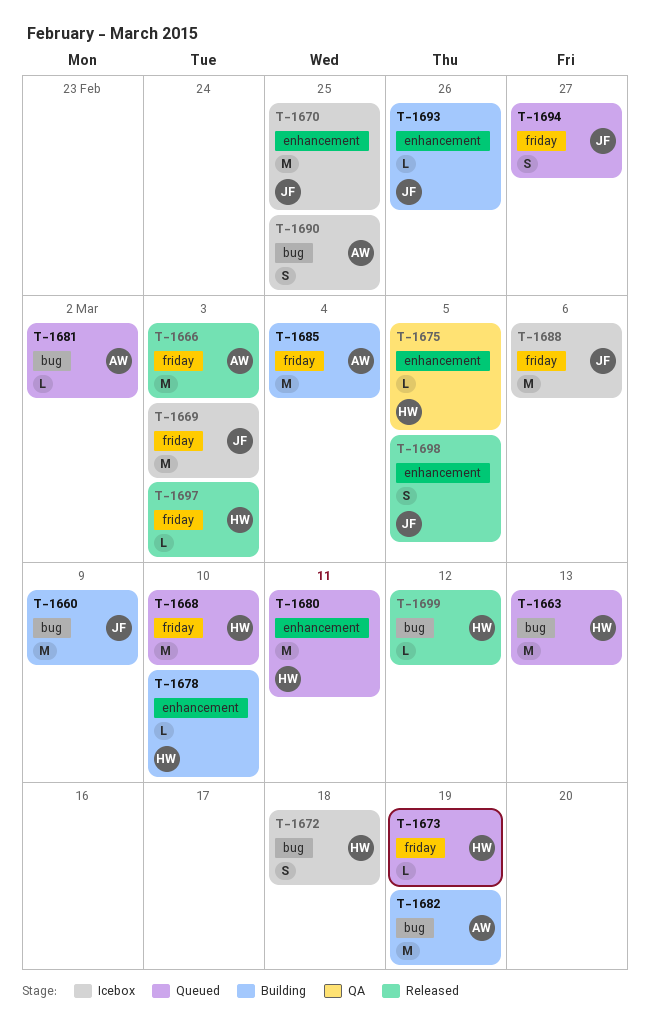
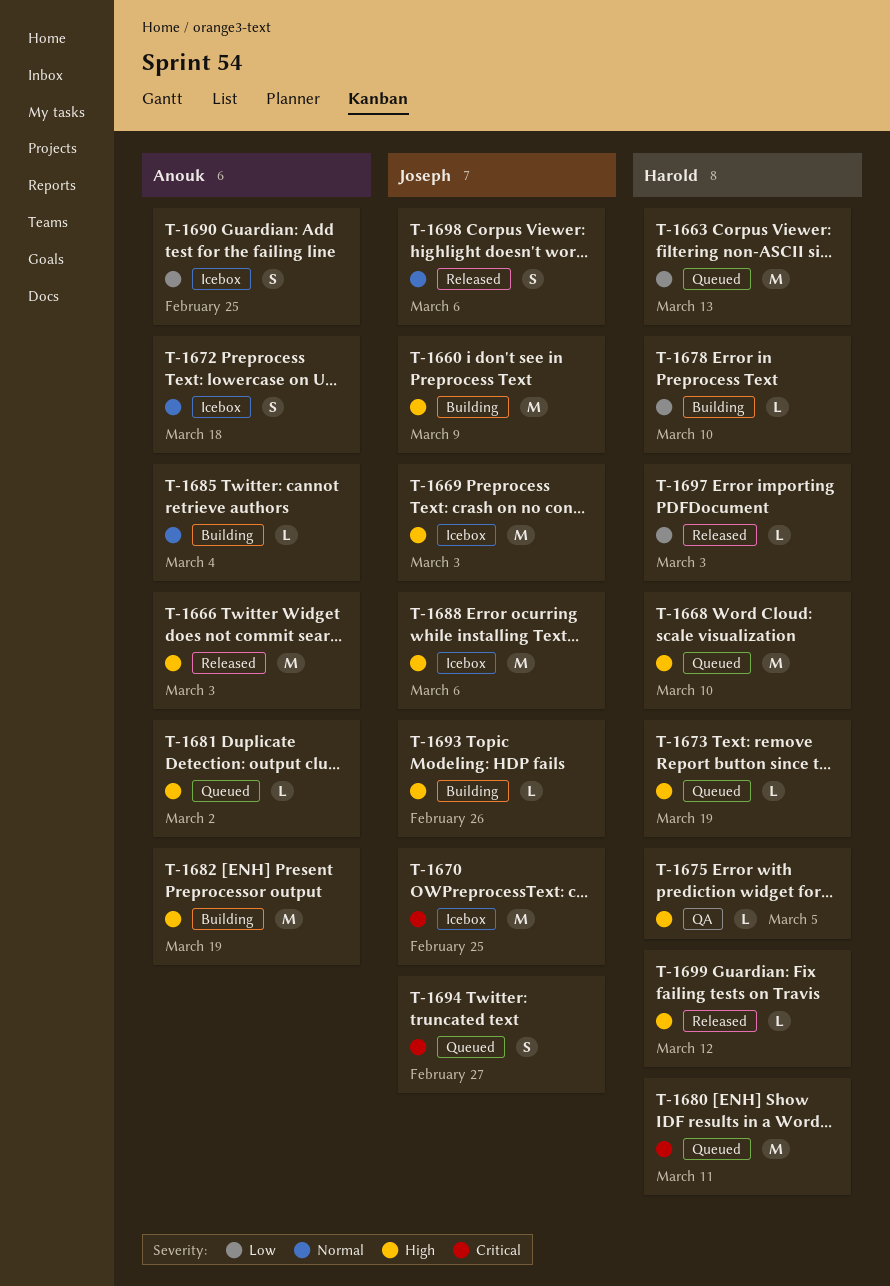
T-1672, owner: Harold -> Anouk
T-1685, estimate: M -> L
T-1698, due: Mar 5 -> Mar 6

